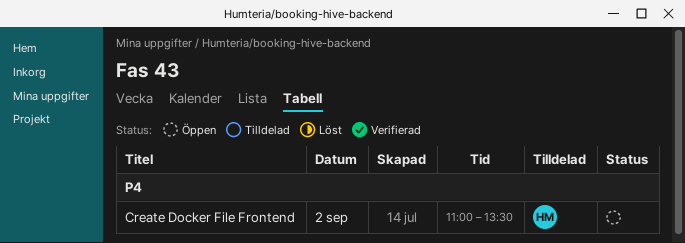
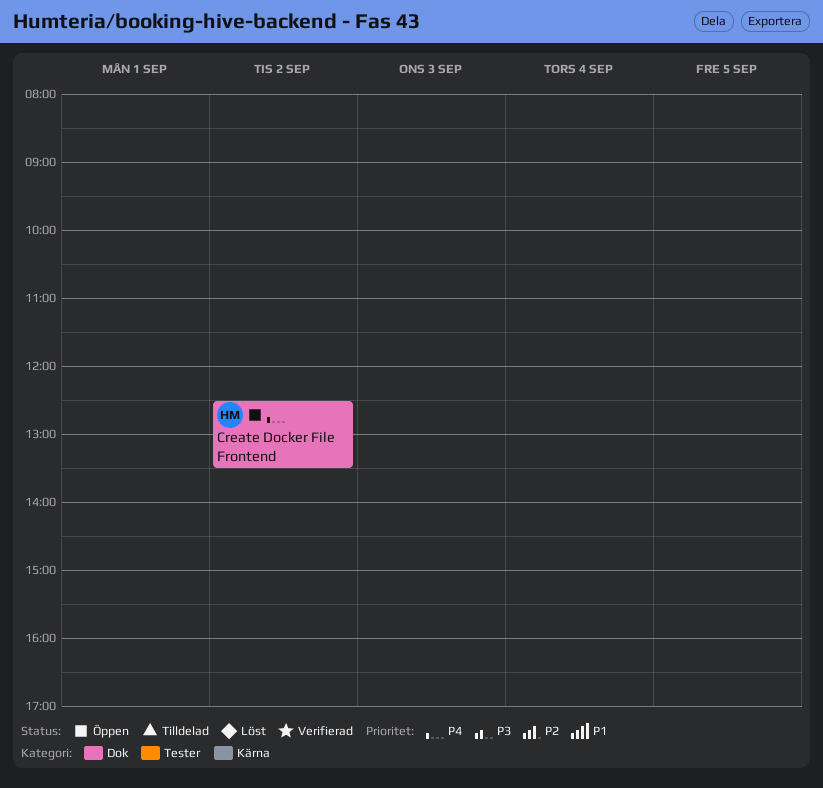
Create Docker File Frontend, begins: 11:00 -> 12:30

